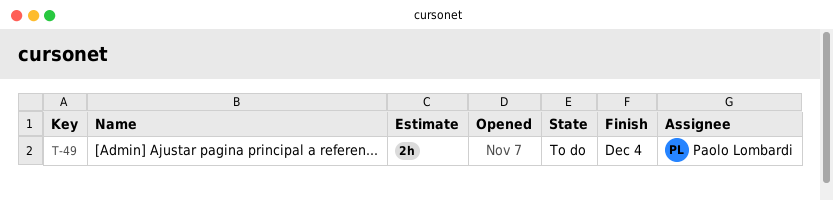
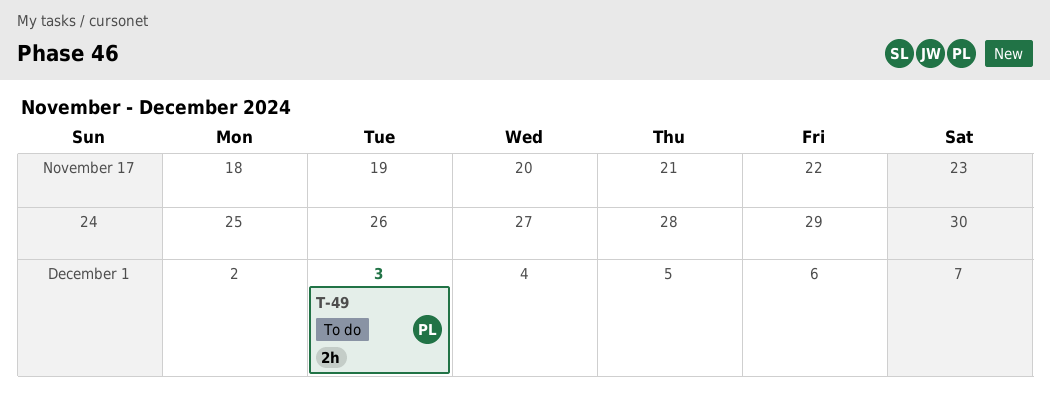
T-49, due: Dec 4 -> Dec 3

